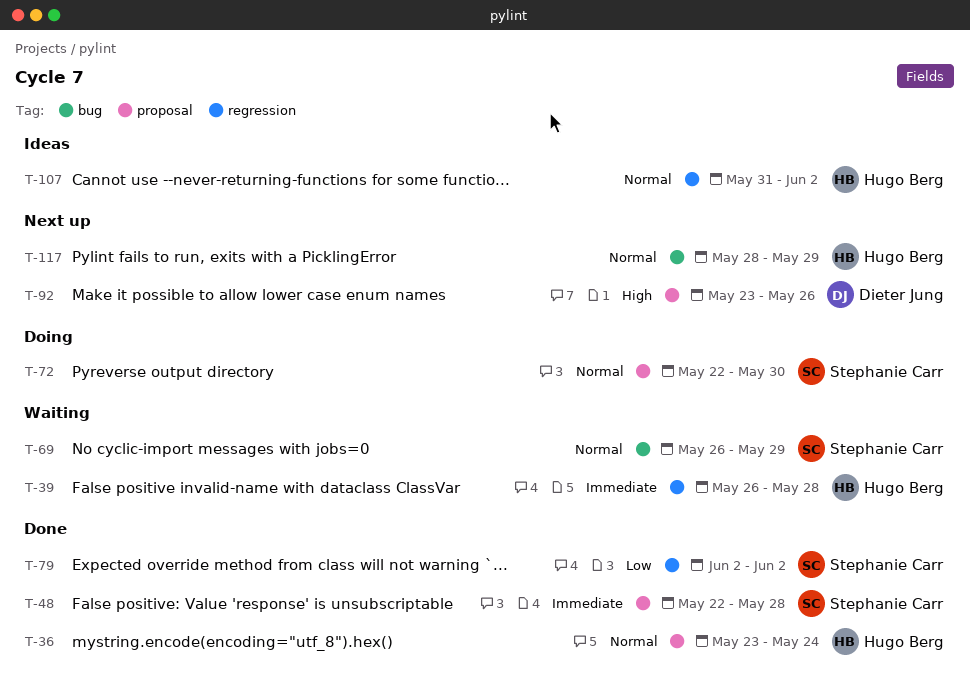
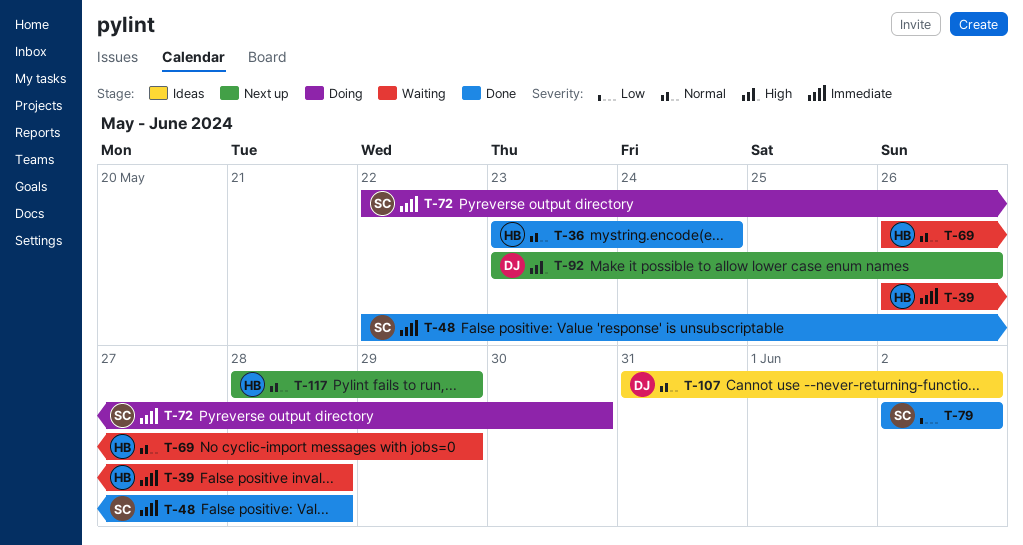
T-69, owner: Stephanie Carr -> Hugo Berg
T-72, priority: Normal -> Immediate
T-107, owner: Hugo Berg -> Dieter Jung

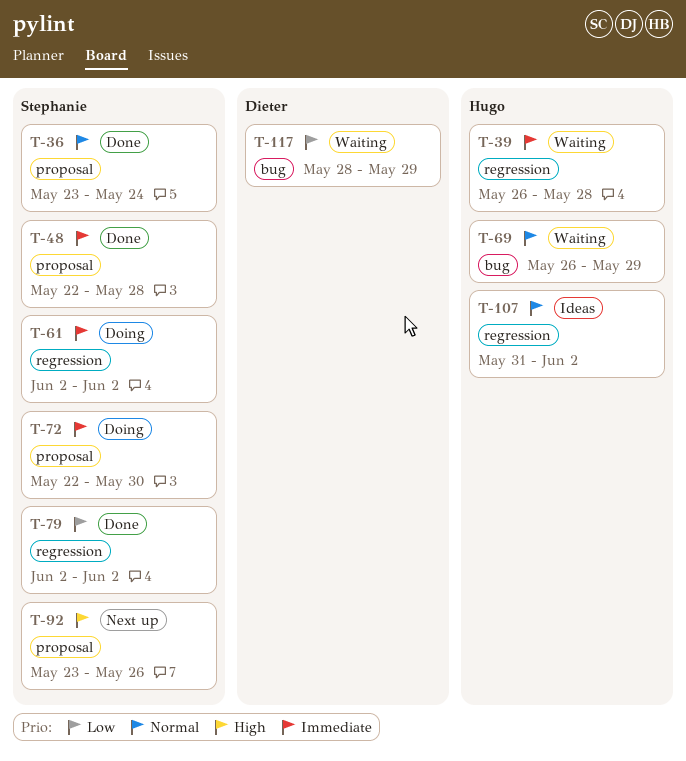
T-36, owner: Hugo -> Stephanie
T-61: none -> present
T-92, owner: Dieter -> Stephanie
T-107, owner: Dieter -> Hugo
T-117, status: Next up -> Waiting
T-117, owner: Hugo -> Dieter
T-117, priority: Normal -> Low

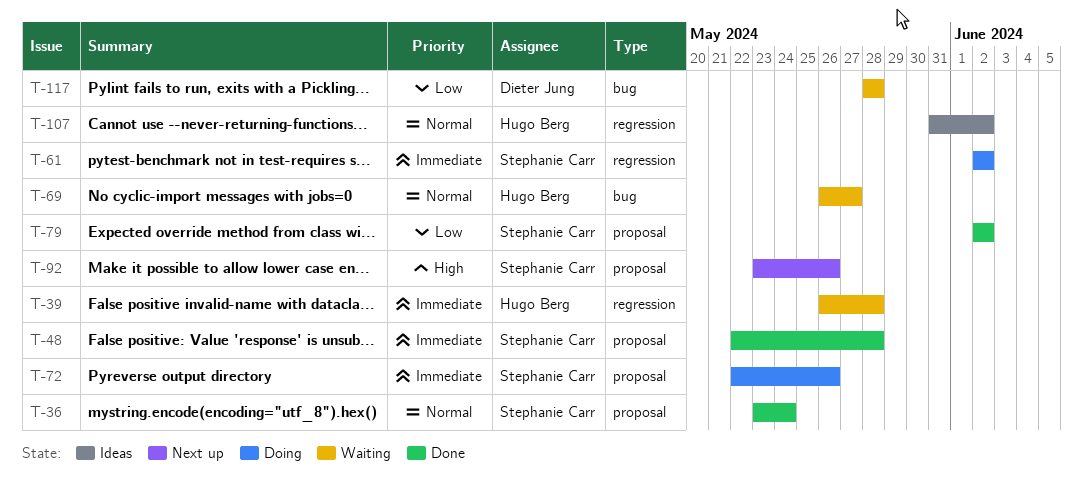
T-69, due: May 29 -> May 27
T-72, due: May 30 -> May 26
T-79, label: regression -> proposal
T-117, due: May 29 -> May 28

